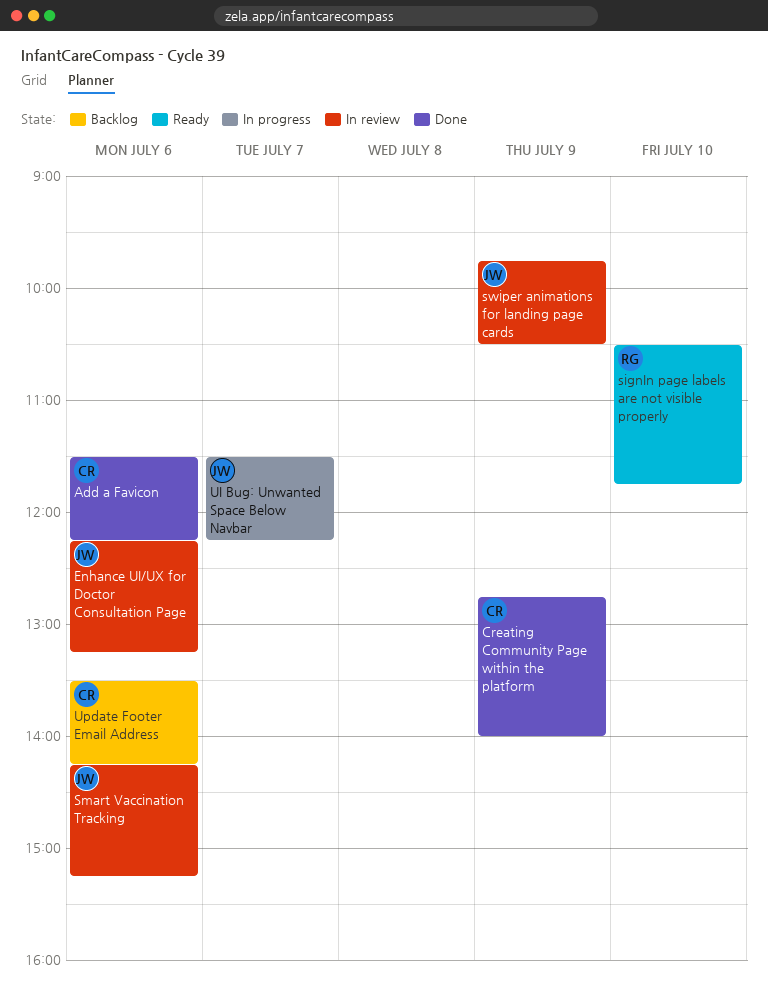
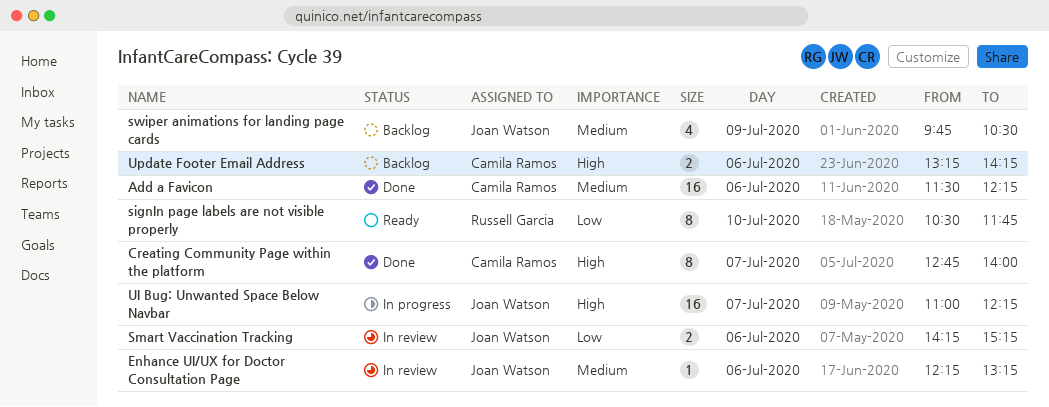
Creating Community Page within the platform, day: Jul 9 -> Jul 7
swiper animations for landing page cards, status: In review -> Backlog
UI Bug: Unwanted Space Below Navbar, begins: 11:30 -> 11:00
Update Footer Email Address, begins: 13:30 -> 13:15

